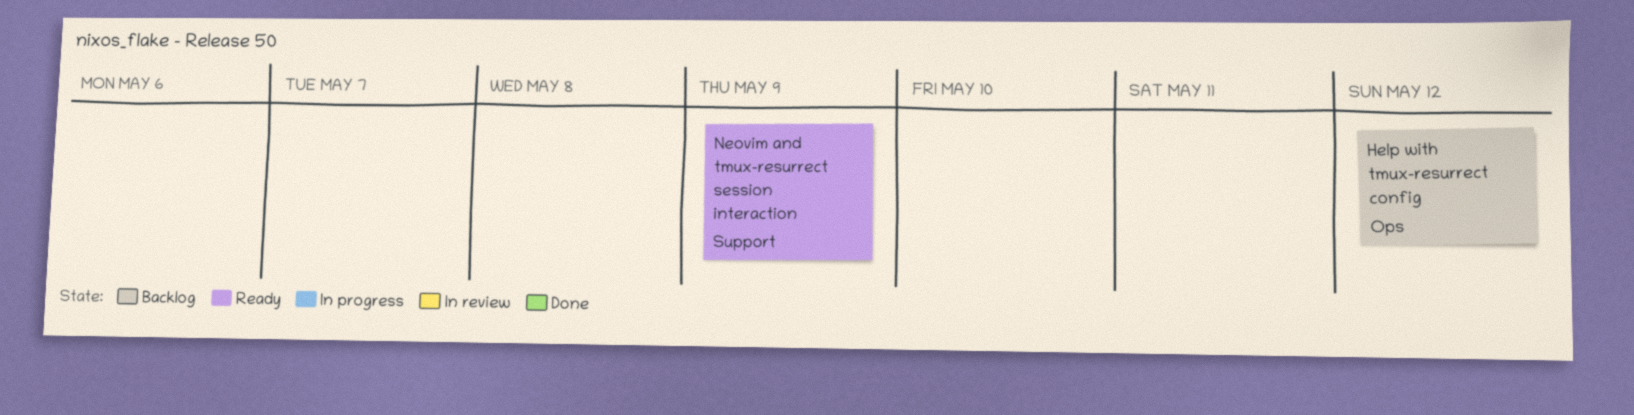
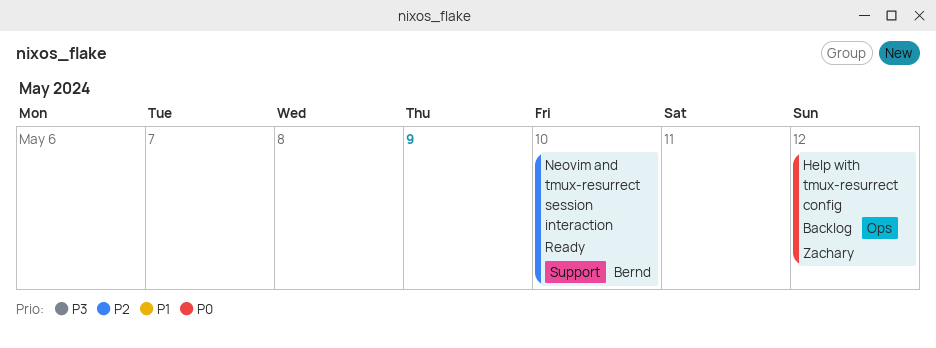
Neovim and tmux-resurrect session interaction, due: May 9 -> May 10

